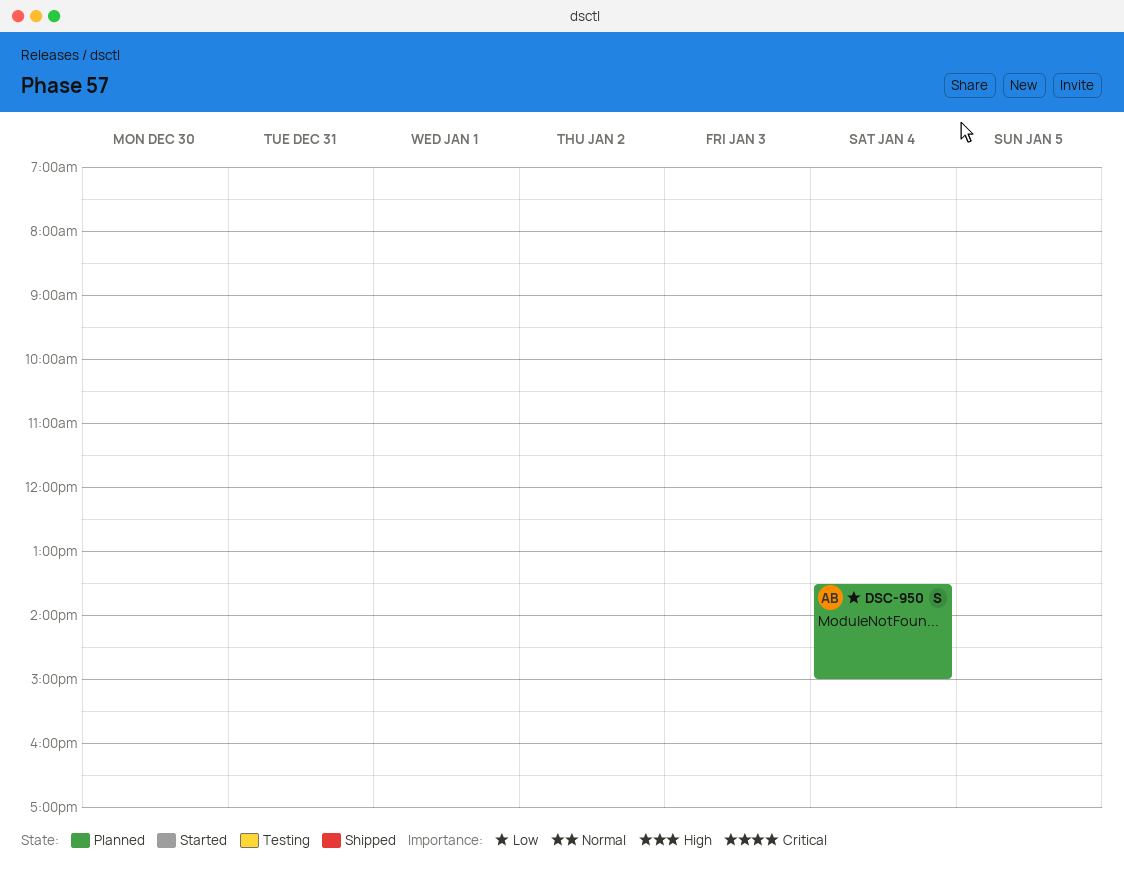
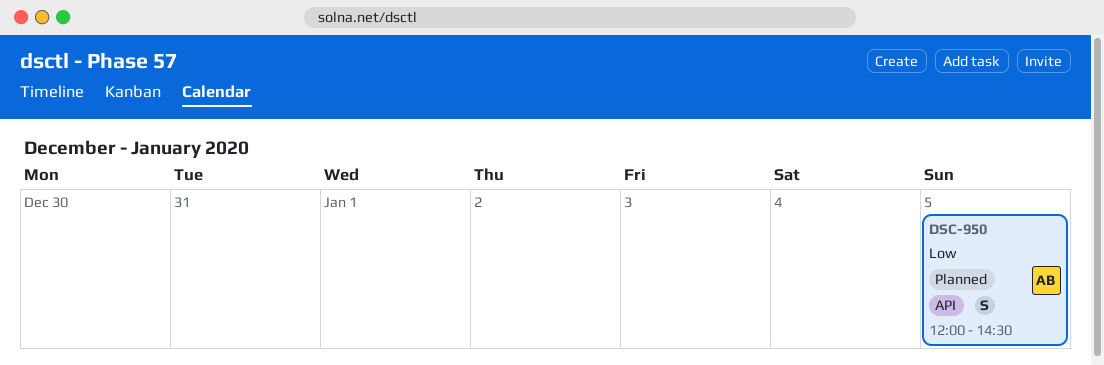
DSC-950, day: Jan 4 -> Jan 5
DSC-950, begins: 13:30 -> 12:00
DSC-950, ends: 15:00 -> 14:30

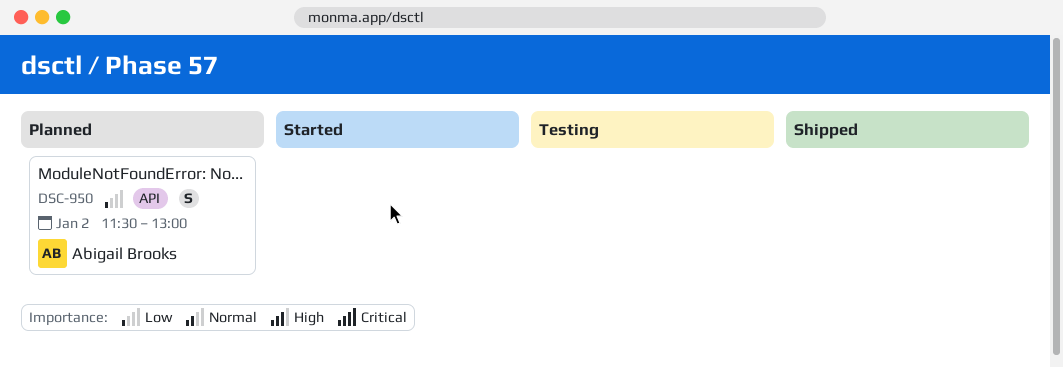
DSC-950, day: Jan 5 -> Jan 2
DSC-950, begins: 12:00 -> 11:30
DSC-950, ends: 14:30 -> 13:00

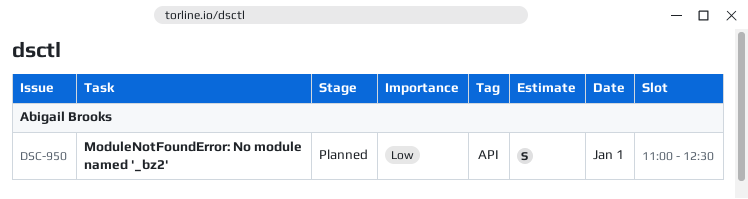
DSC-950, day: Jan 2 -> Jan 1
DSC-950, begins: 11:30 -> 11:00
DSC-950, ends: 13:00 -> 12:30

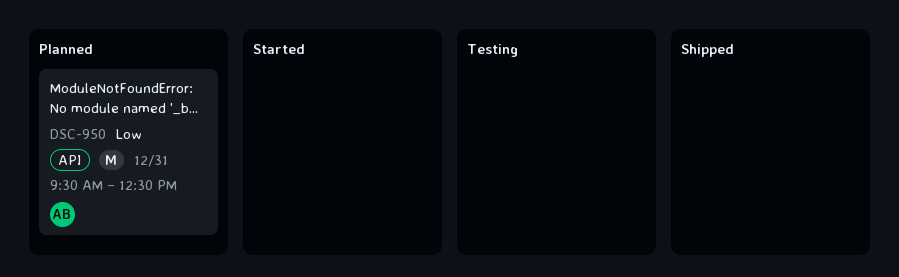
DSC-950, estimate: S -> M
DSC-950, day: Jan 1 -> Dec 31
DSC-950, begins: 11:00 -> 09:30

